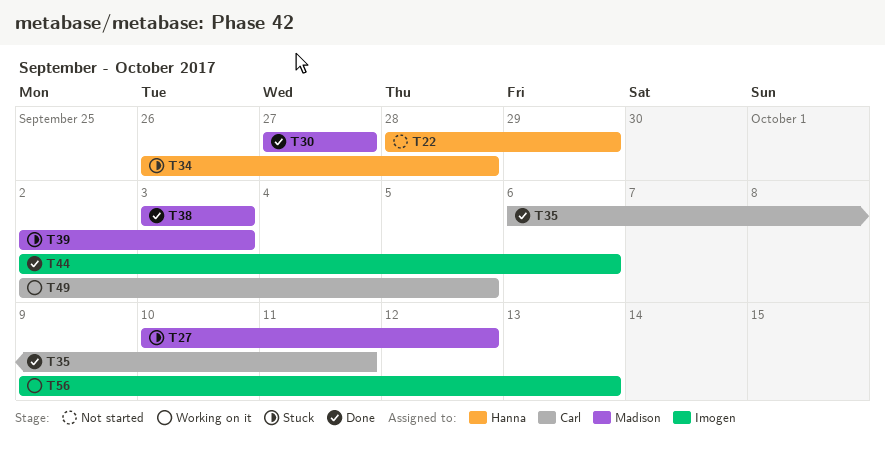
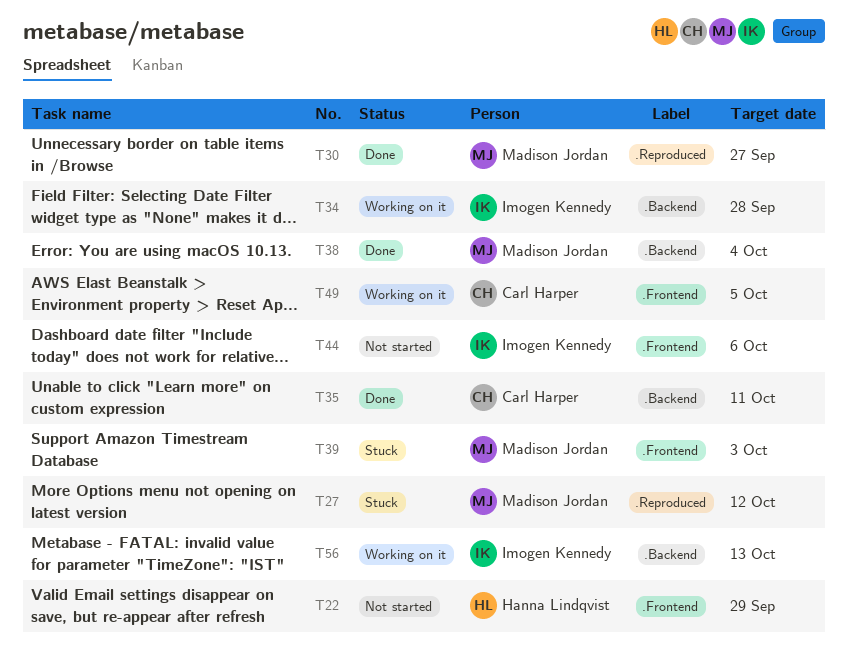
T34, status: Stuck -> Working on it
T34, owner: Hanna Lindqvist -> Imogen Kennedy
T38, due: Oct 3 -> Oct 4
T44, status: Done -> Not started

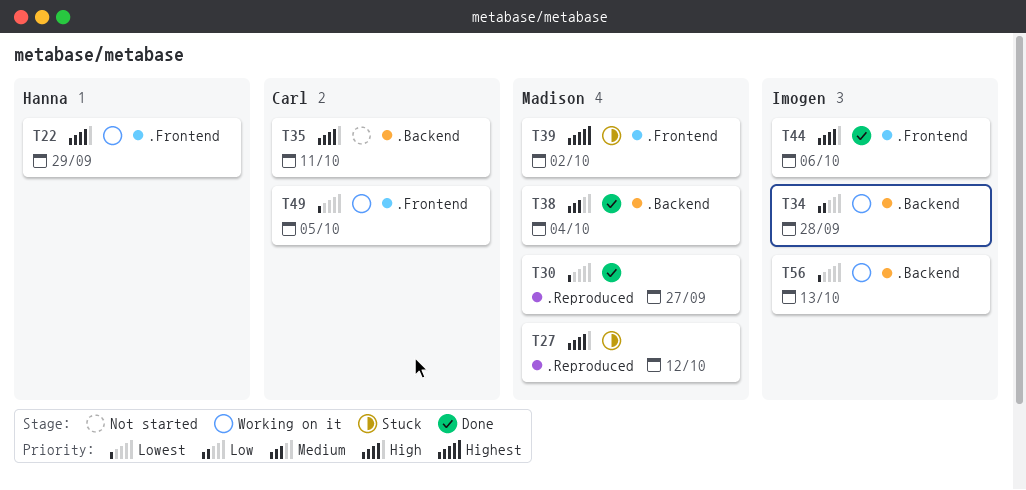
T22, status: Not started -> Working on it
T35, status: Done -> Not started
T39, due: Oct 3 -> Oct 2
T44, status: Not started -> Done

